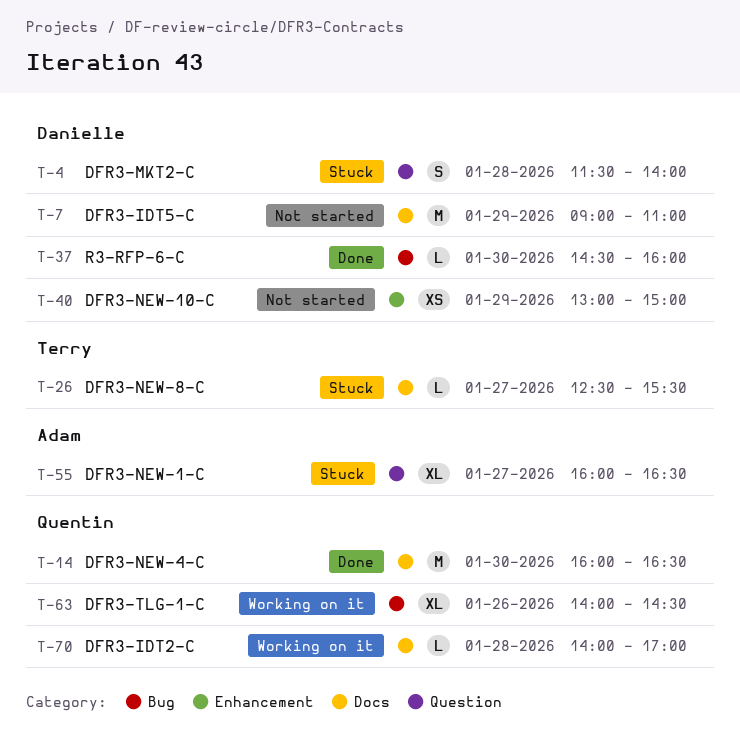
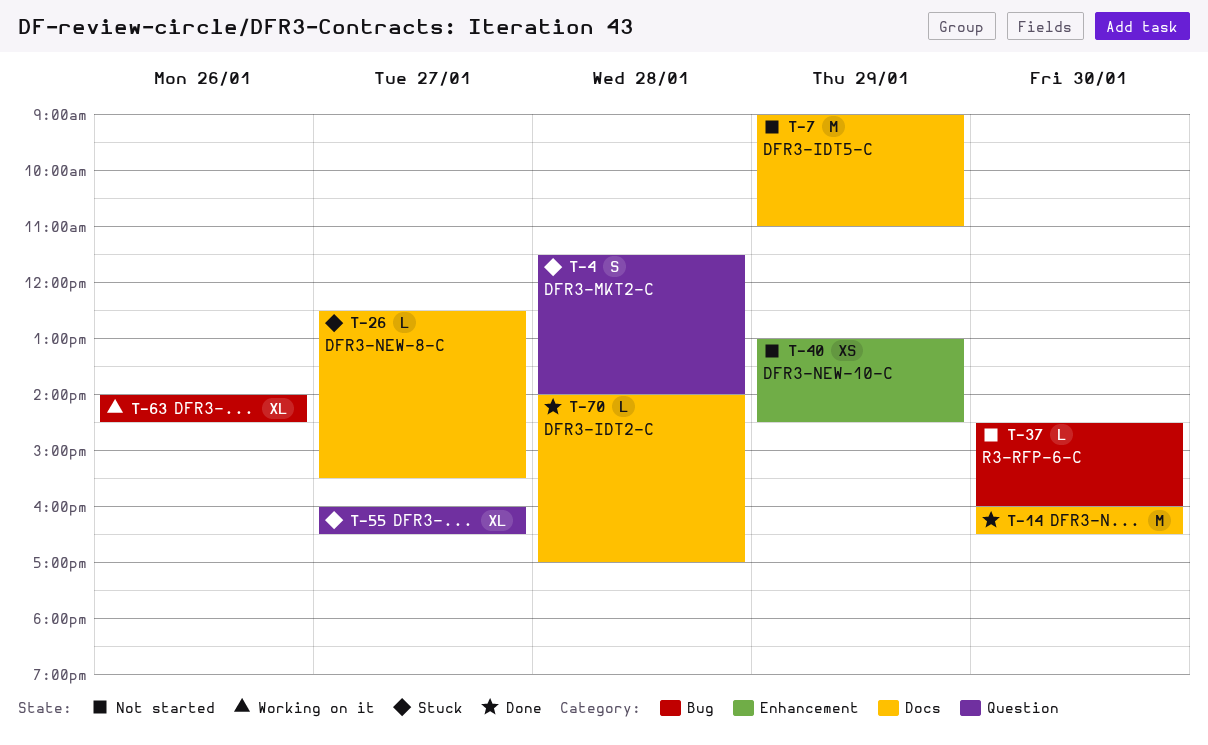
T-37, status: Done -> Not started
T-40, ends: 15:00 -> 14:30
T-70, status: Working on it -> Done

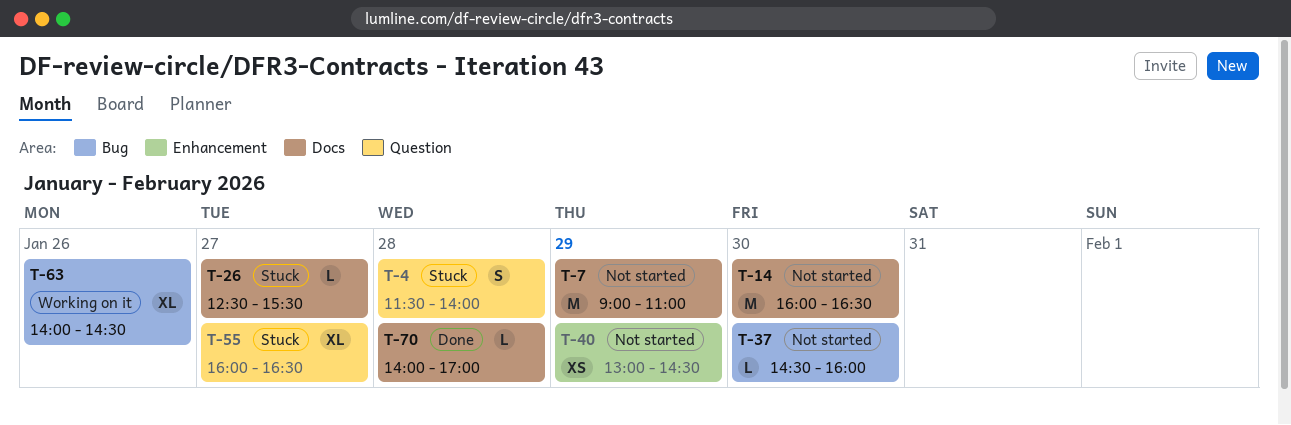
T-14, status: Done -> Not started

